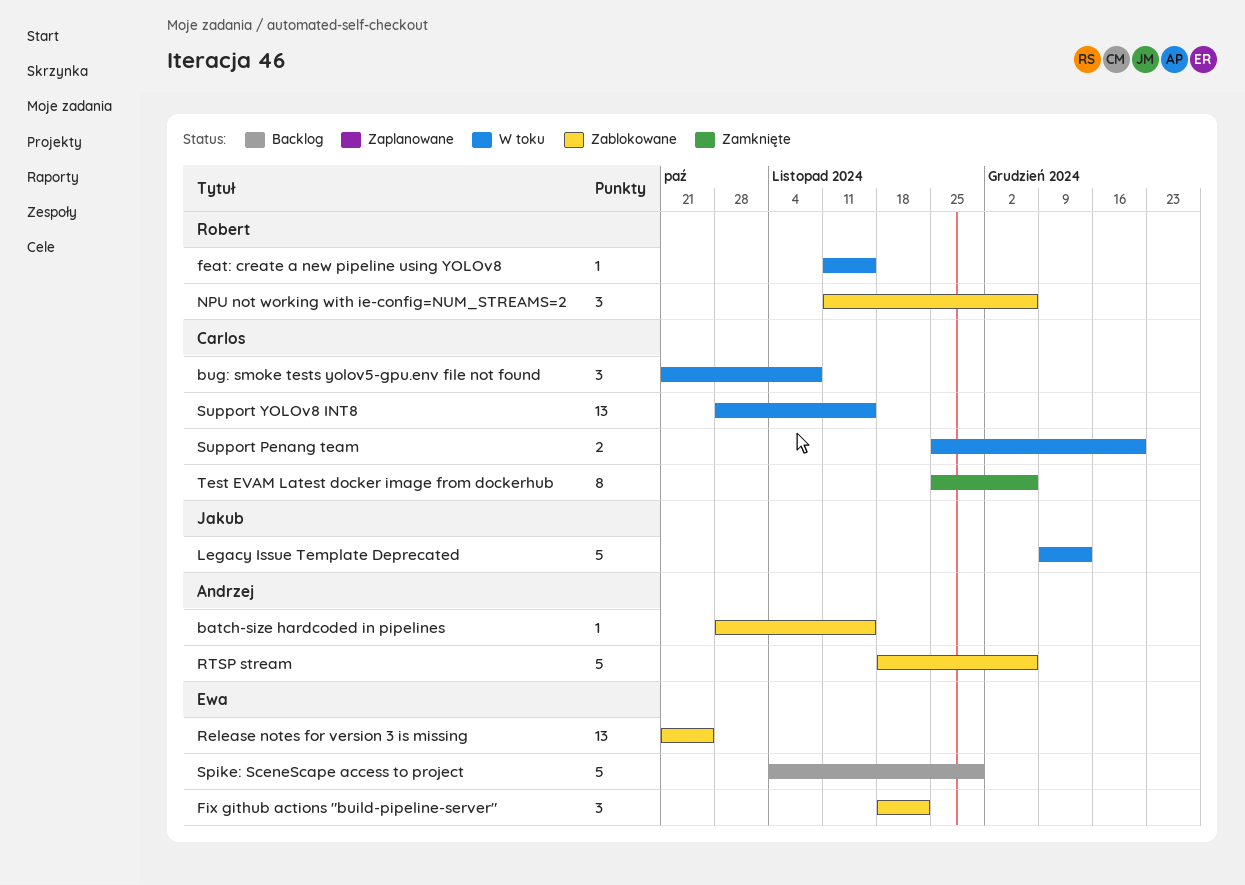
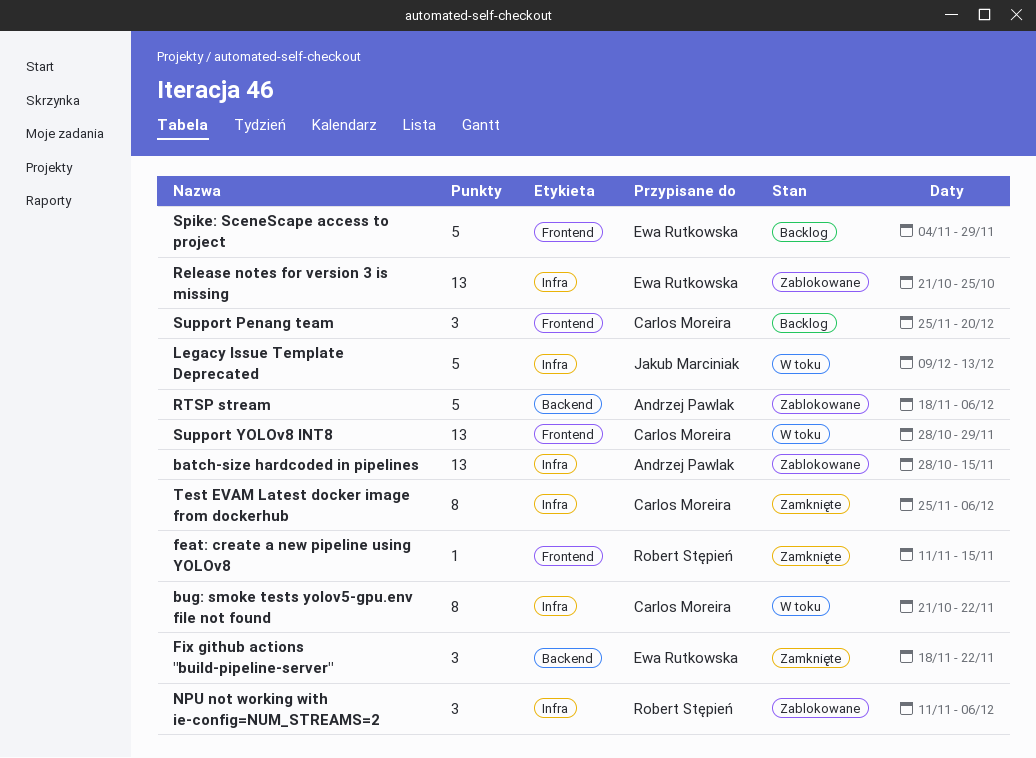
batch-size hardcoded in pipelines, estimate: 1 -> 13
bug: smoke tests yolov5-gpu.env file not found, estimate: 3 -> 8
bug: smoke tests yolov5-gpu.env file not found, due: Nov 8 -> Nov 22
feat: create a new pipeline using YOLOv8, status: W toku -> Zamknięte
Fix github actions "build-pipeline-server", status: Zablokowane -> Zamknięte
Support Penang team, status: W toku -> Backlog
Support Penang team, estimate: 2 -> 3
Support YOLOv8 INT8, due: Nov 15 -> Nov 29

